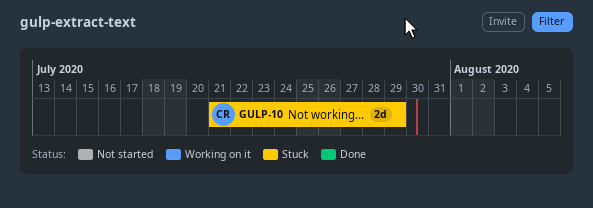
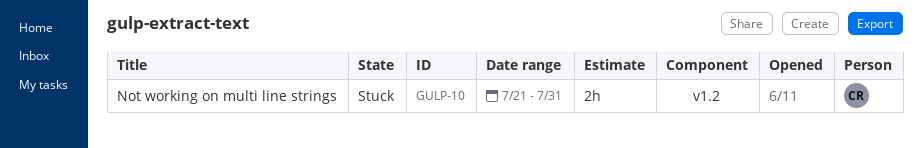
GULP-10, estimate: 2d -> 2h
GULP-10, due: Jul 29 -> Jul 31

